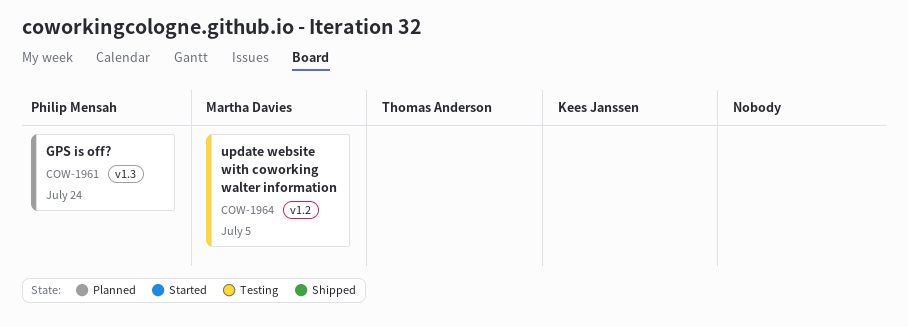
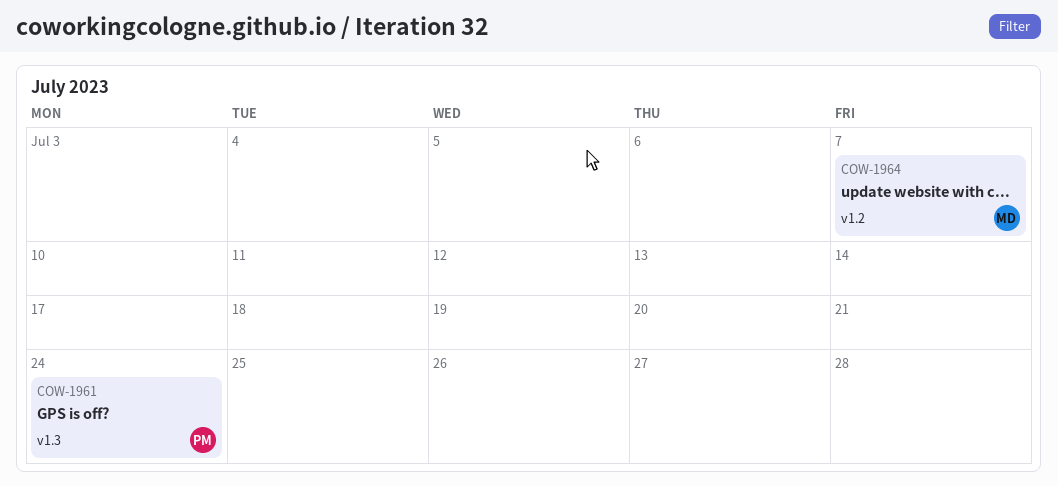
COW-1964, due: Jul 5 -> Jul 7

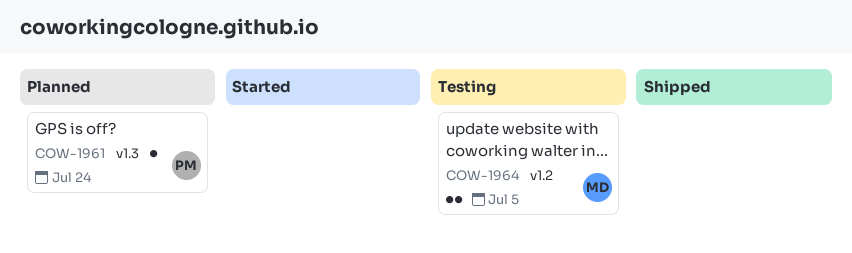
COW-1964, due: Jul 7 -> Jul 5

